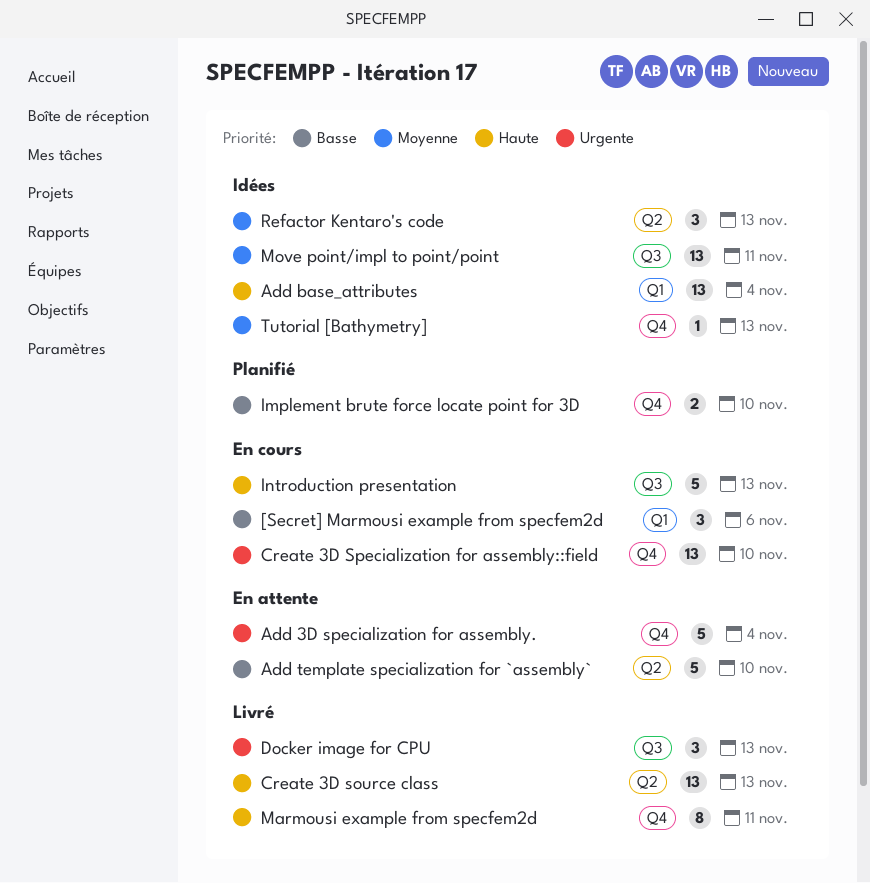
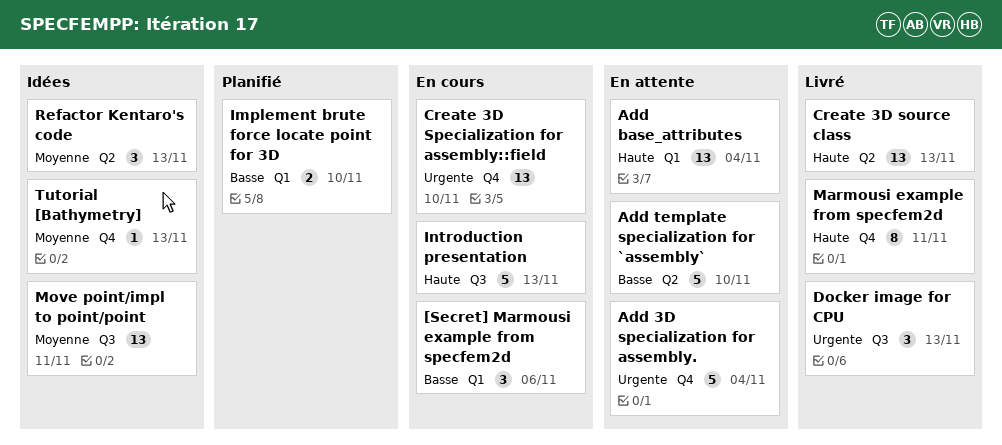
Add base_attributes, status: Idées -> En attente
Implement brute force locate point for 3D, label: Q4 -> Q1

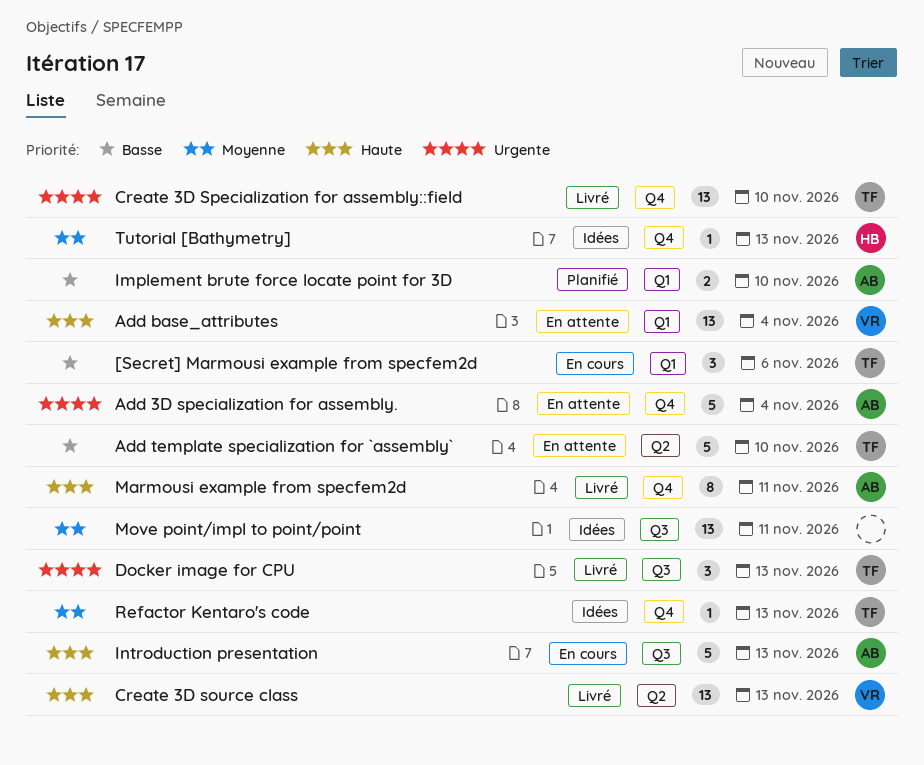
Create 3D Specialization for assembly::field, status: En cours -> Livré
Refactor Kentaro's code, label: Q2 -> Q4
Refactor Kentaro's code, estimate: 3 -> 1

